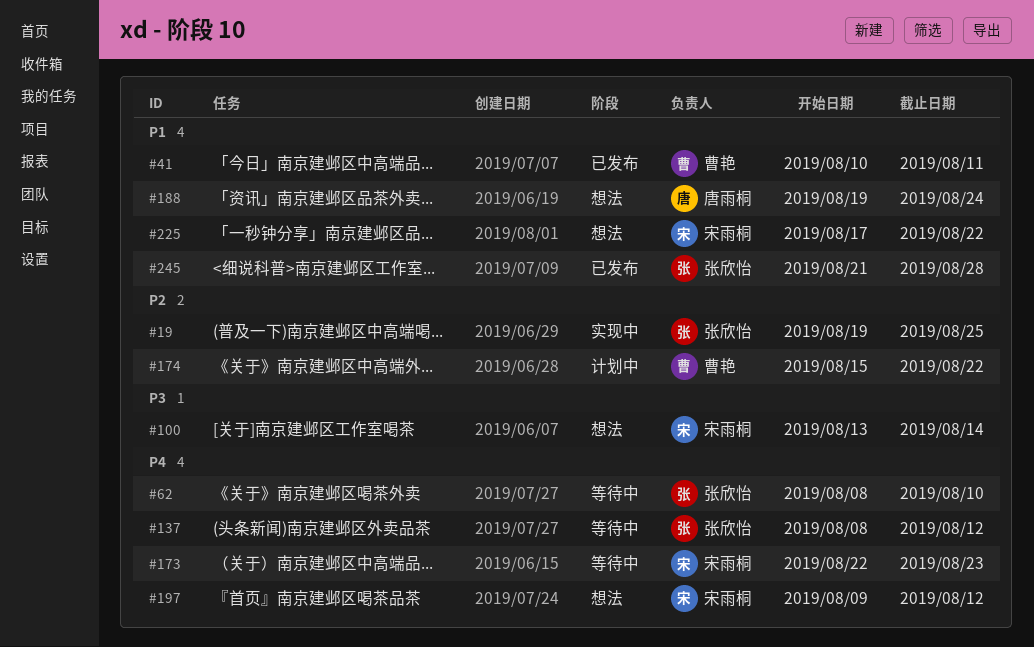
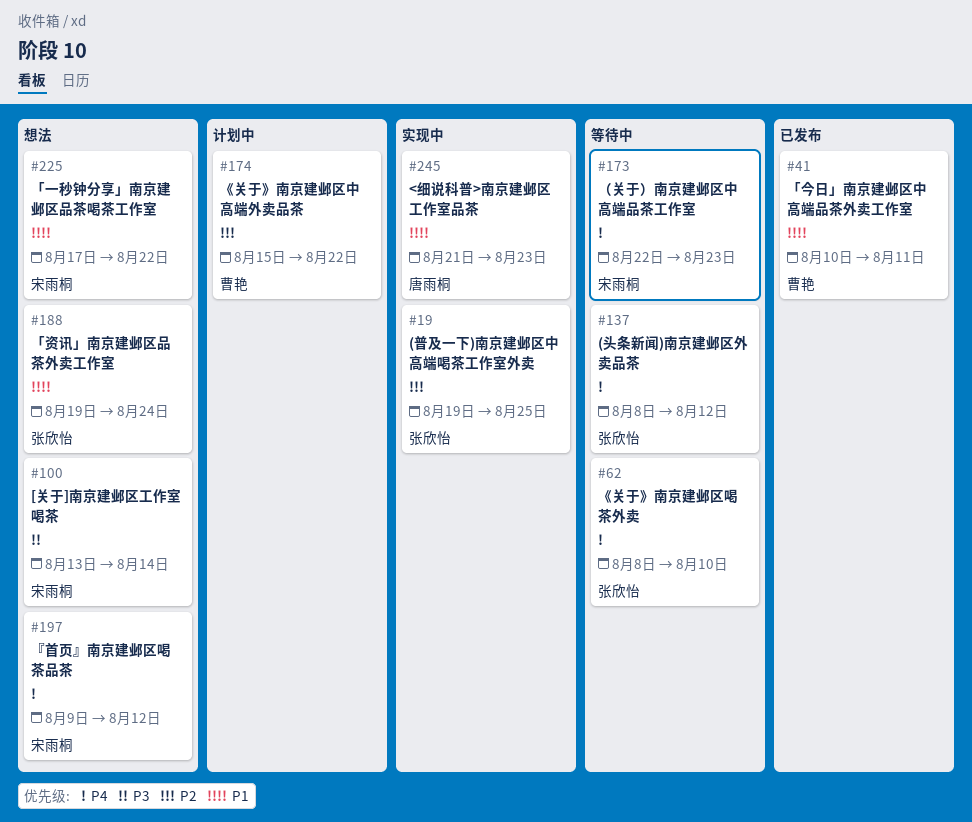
#188, owner: 唐雨桐 -> 张欣怡
#245, status: 已发布 -> 实现中
#245, owner: 张欣怡 -> 唐雨桐
#245, due: Aug 28 -> Aug 23

